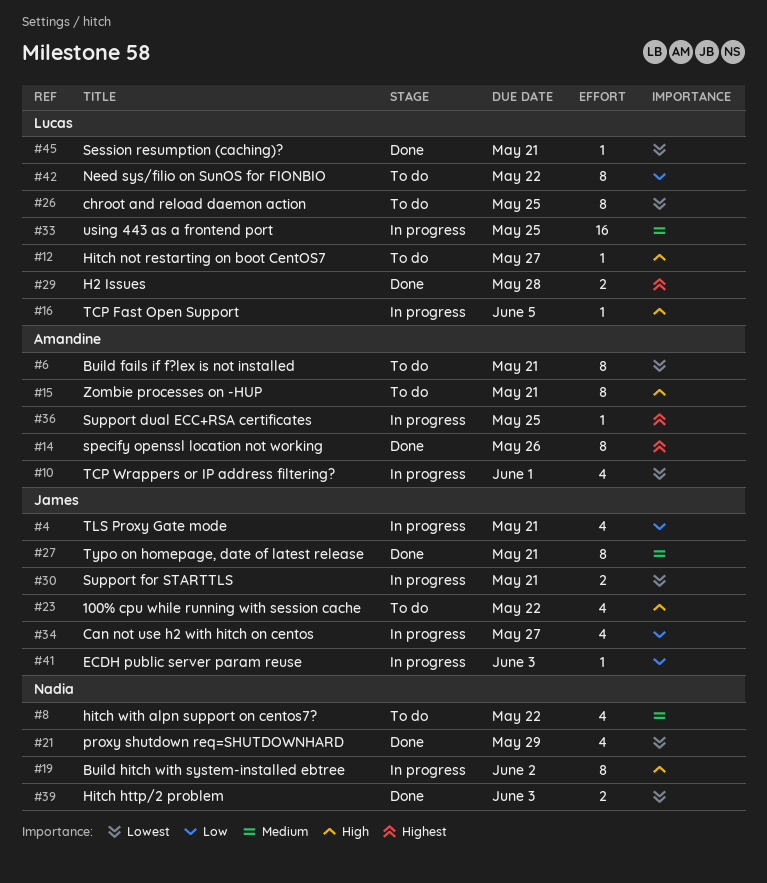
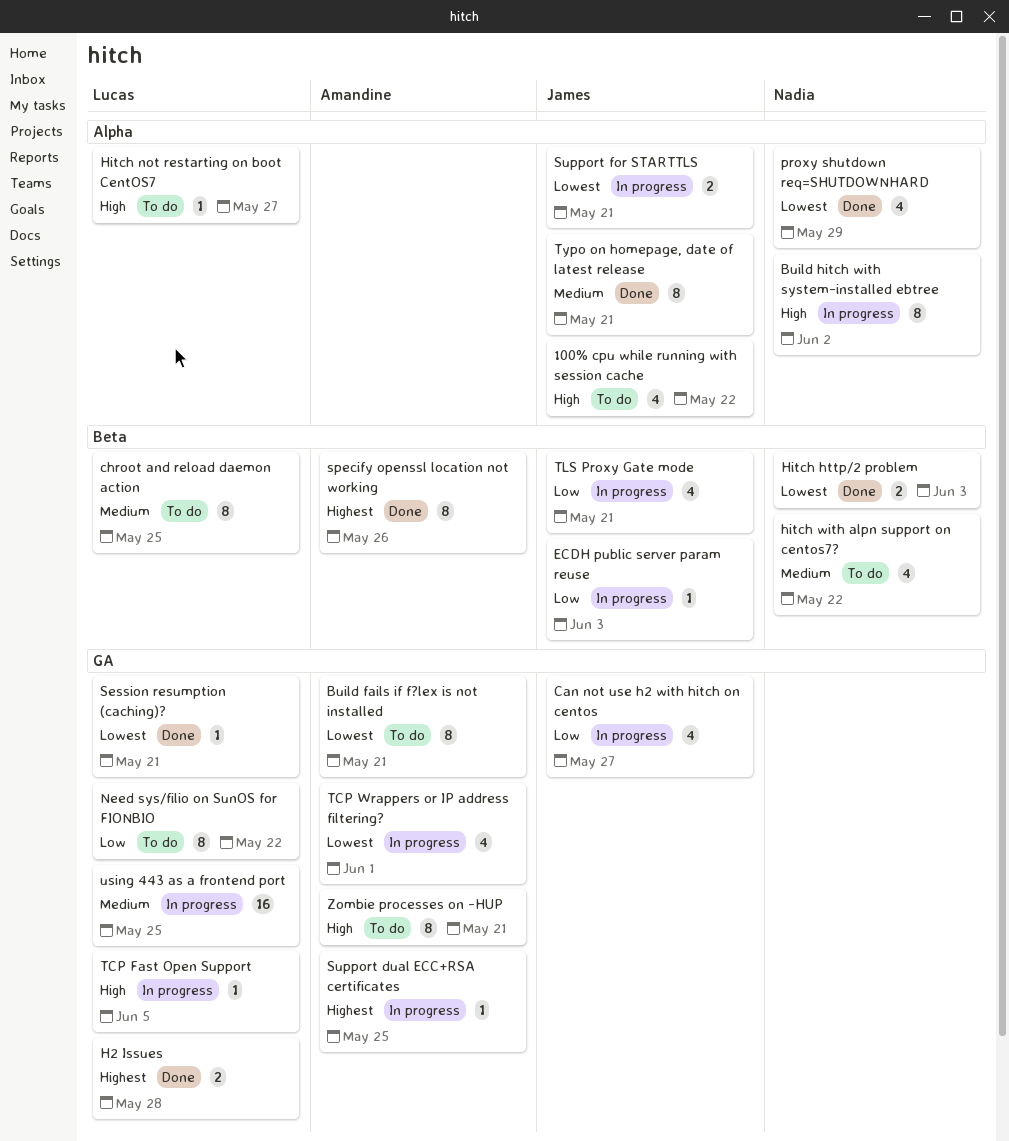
chroot and reload daemon action, priority: Lowest -> Medium

